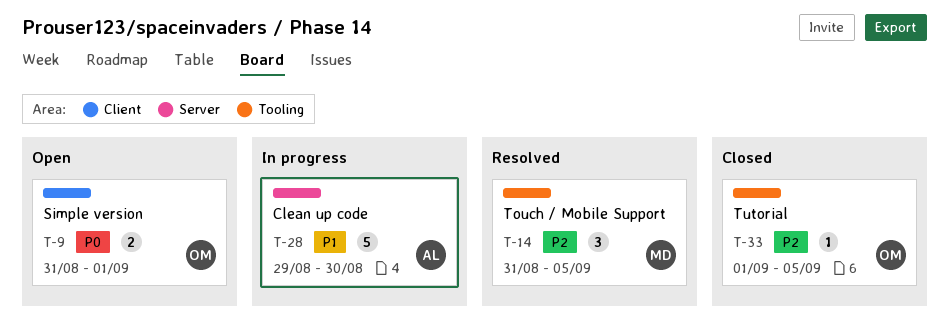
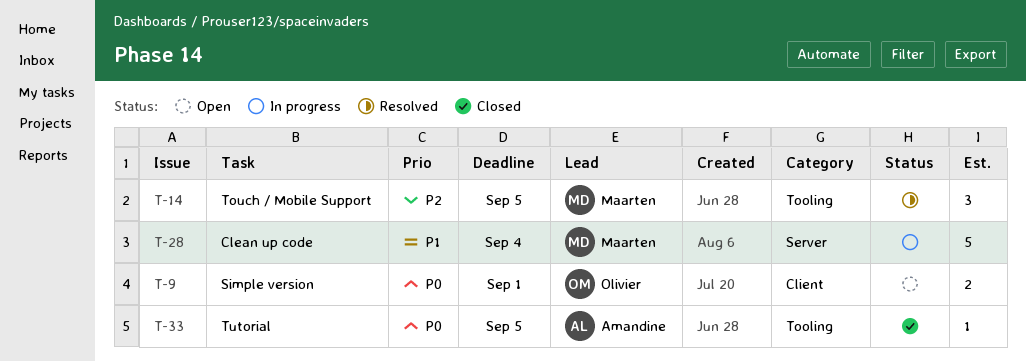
T-28, owner: Amandine -> Maarten
T-28, due: Aug 30 -> Sep 4
T-33, owner: Olivier -> Amandine
T-33, priority: P2 -> P0

